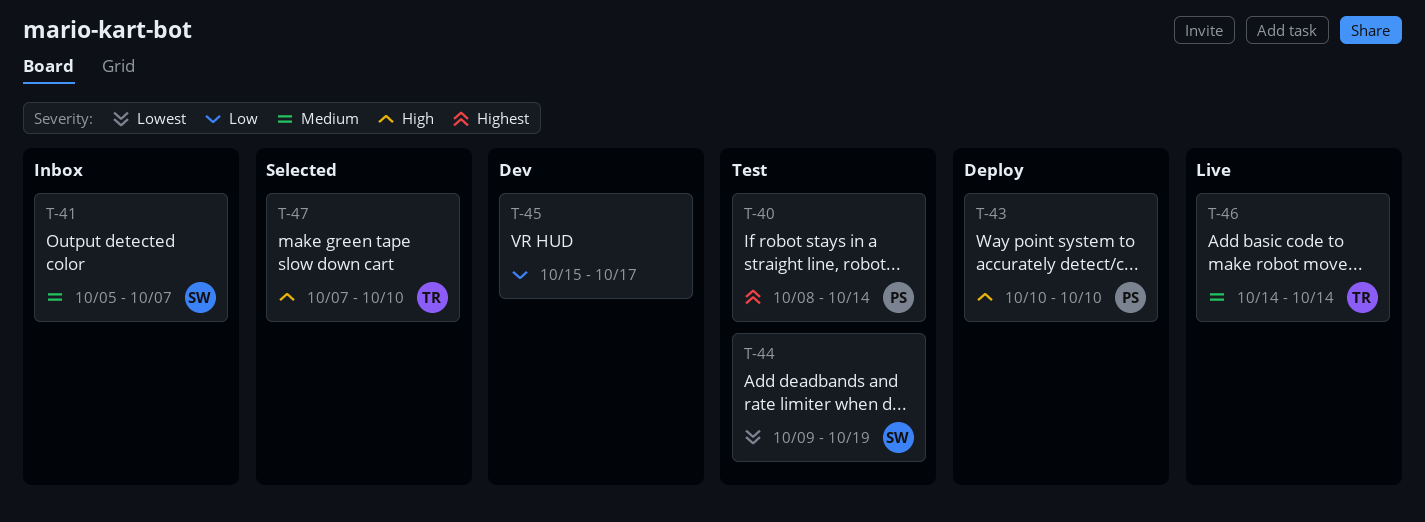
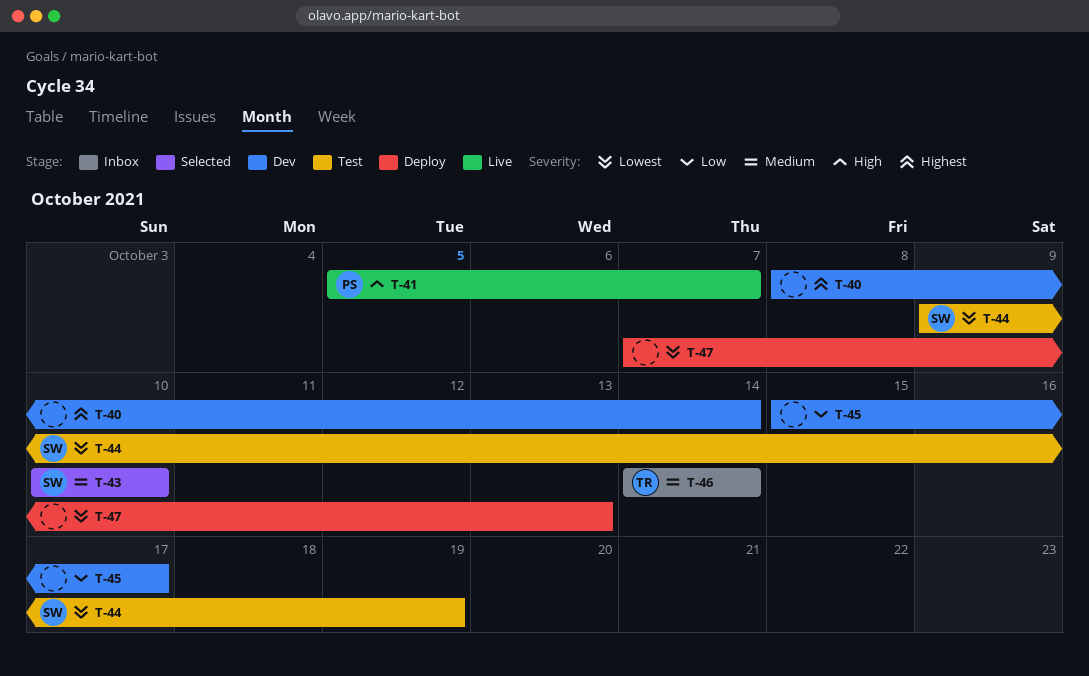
T-40, status: Test -> Dev
T-40, owner: PS -> none
T-41, status: Inbox -> Live
T-41, owner: SW -> PS
T-41, priority: Medium -> High
T-43, status: Deploy -> Selected
T-43, owner: PS -> SW
T-43, priority: High -> Medium
T-46, status: Live -> Inbox
T-47, status: Selected -> Deploy
T-47, owner: TR -> none
T-47, priority: High -> Lowest
T-47, due: Oct 10 -> Oct 13

